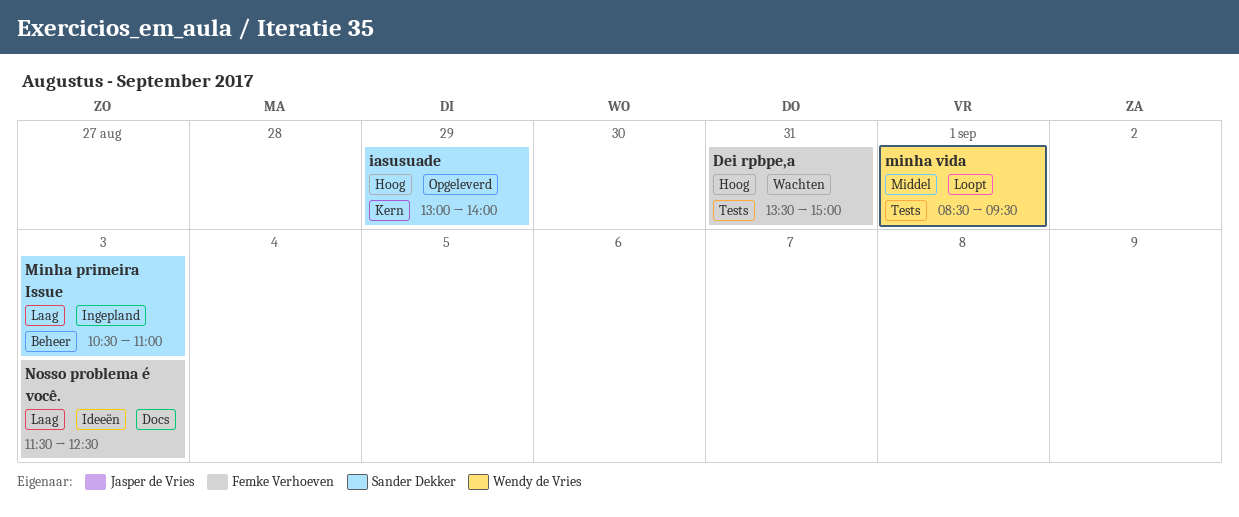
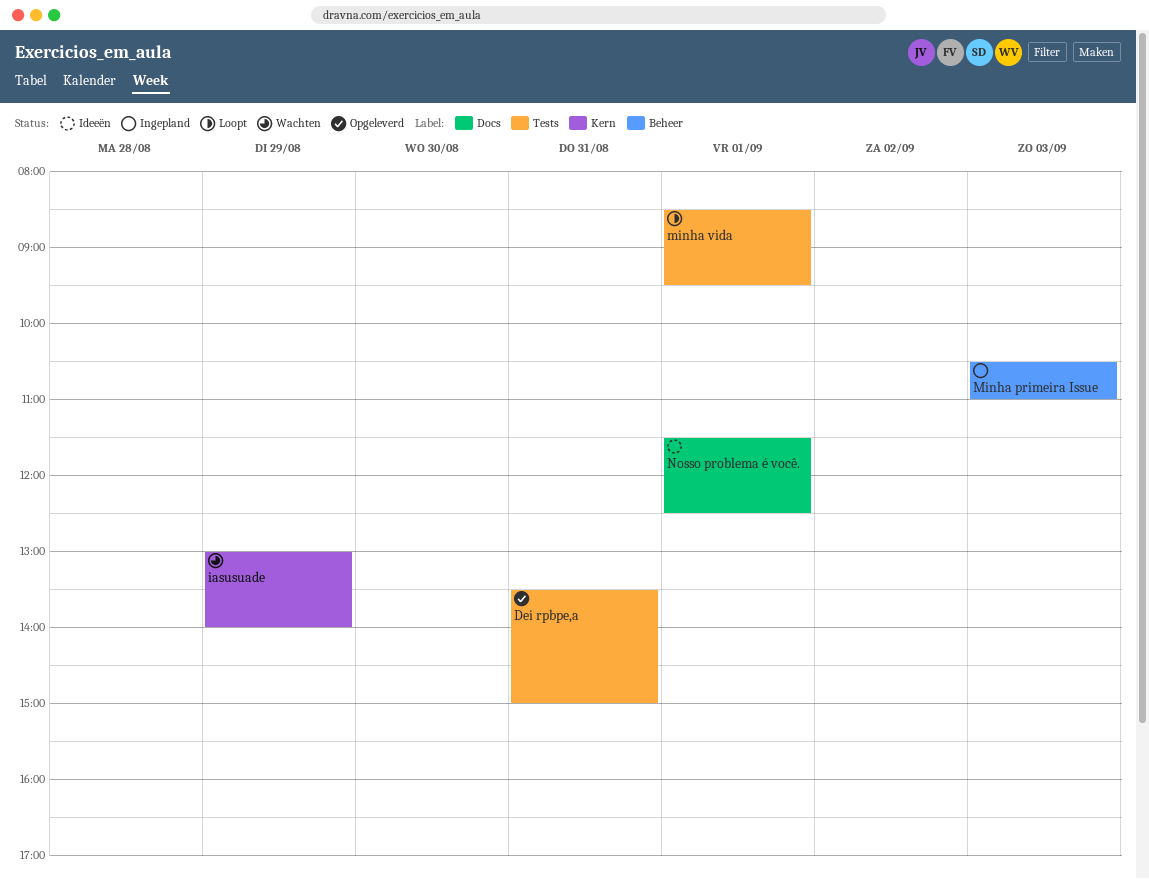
Dei rpbpe,a, status: Wachten -> Opgeleverd
iasusuade, status: Opgeleverd -> Wachten
Nosso problema é você., day: Sep 3 -> Sep 1

